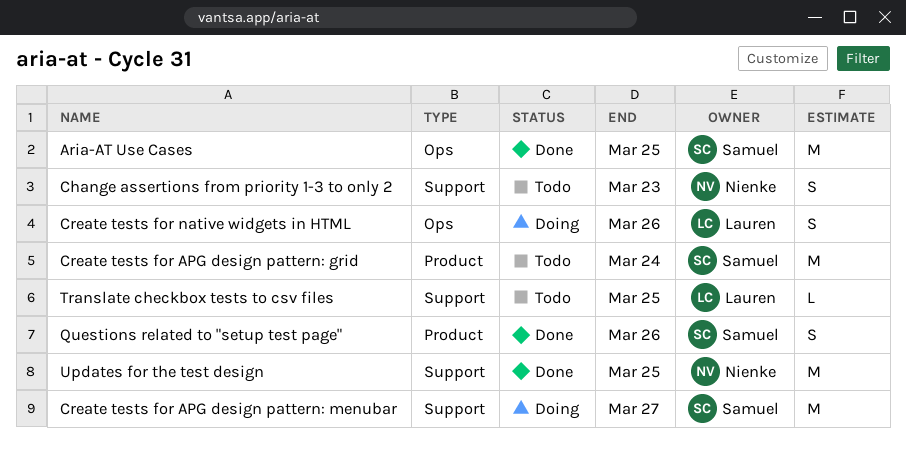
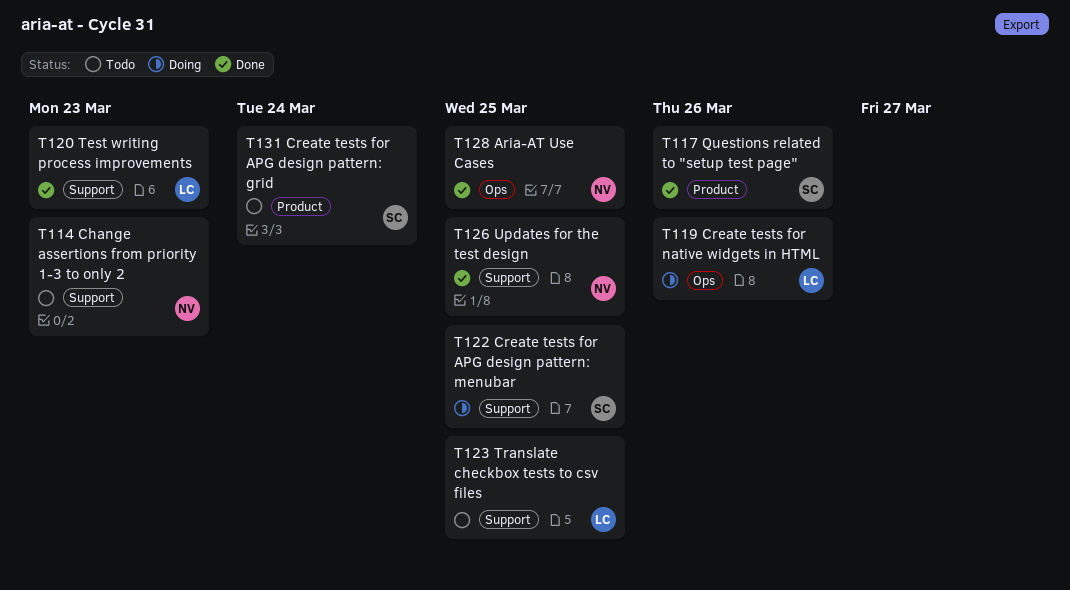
Aria-AT Use Cases, owner: Samuel -> Nienke
Create tests for APG design pattern: menubar, due: Mar 27 -> Mar 25
Test writing process improvements: none -> present

